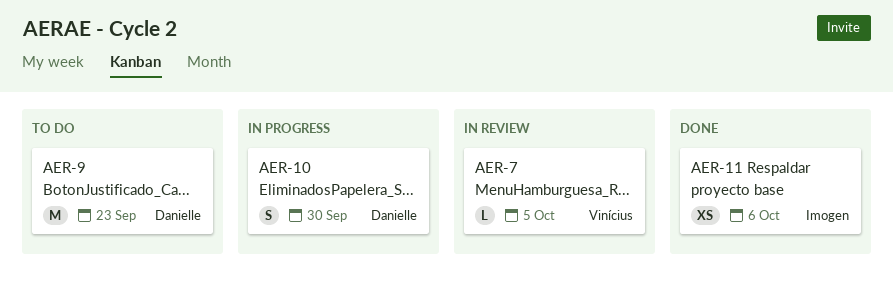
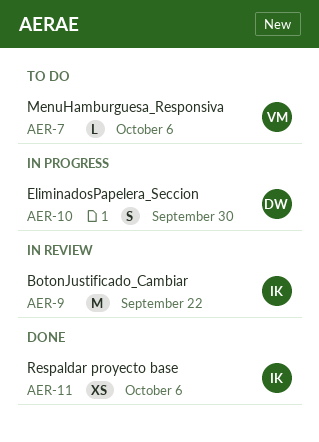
AER-7, status: In review -> To do
AER-7, due: Oct 5 -> Oct 6
AER-9, status: To do -> In review
AER-9, owner: Danielle -> Imogen
AER-9, due: Sep 23 -> Sep 22

